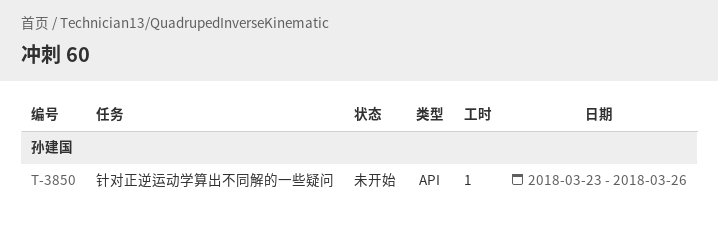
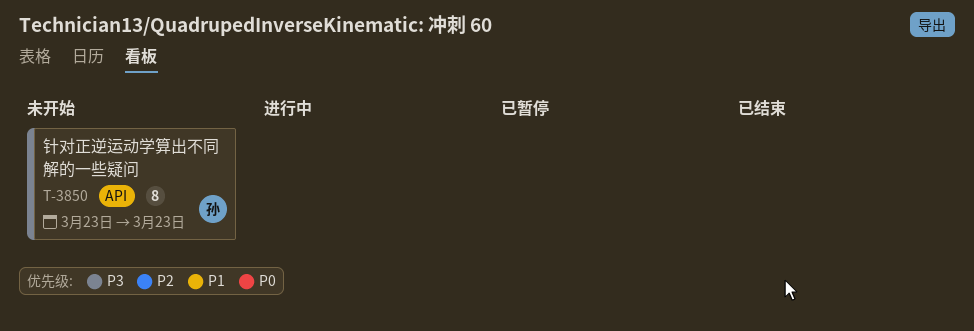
T-3850, estimate: 1 -> 8
T-3850, due: Mar 26 -> Mar 23

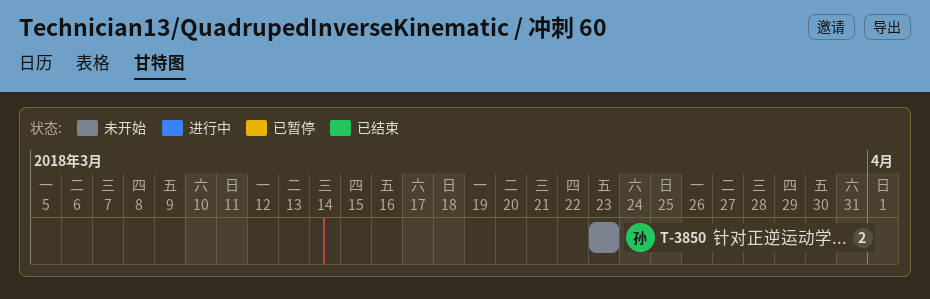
T-3850, estimate: 8 -> 2

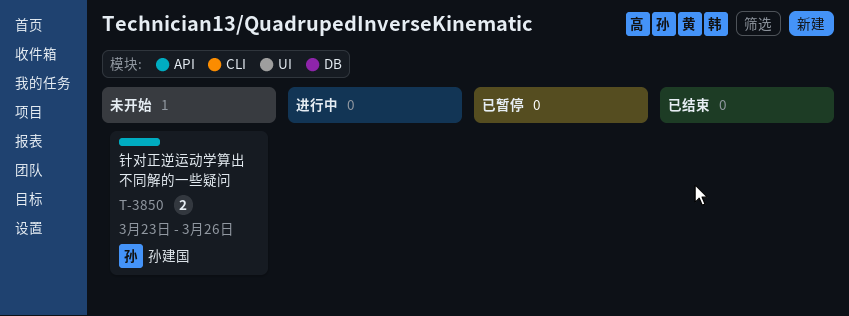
T-3850, due: Mar 23 -> Mar 26

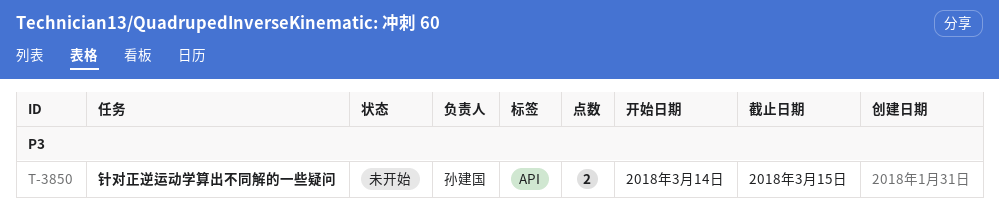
T-3850, start: Mar 23 -> Mar 14
T-3850, due: Mar 26 -> Mar 15

